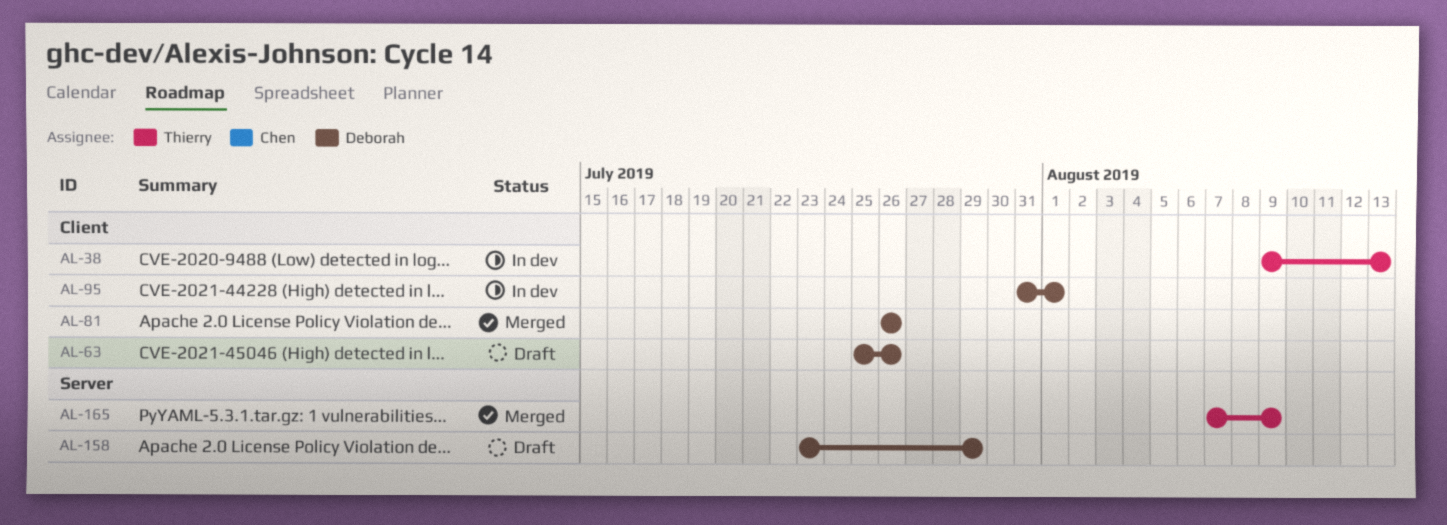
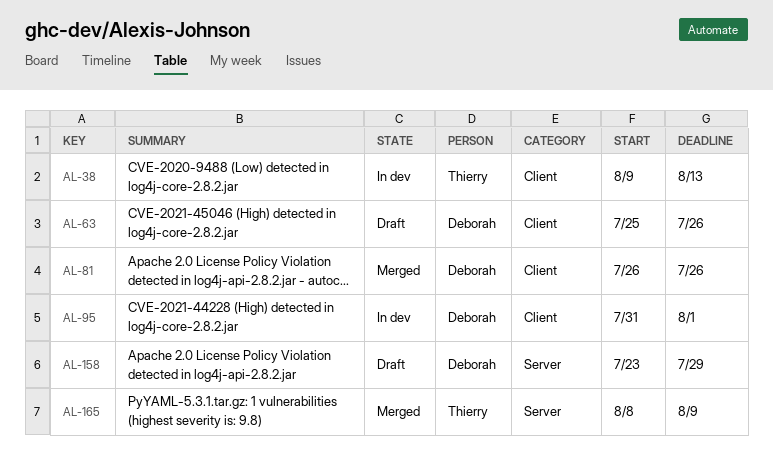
AL-165, start: Aug 7 -> Aug 8

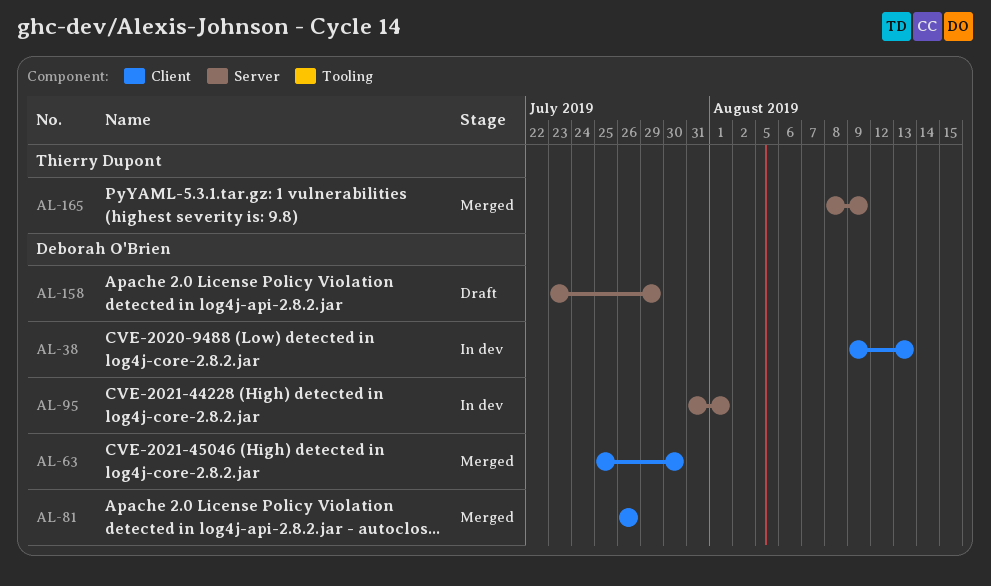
AL-38, owner: Thierry Dupont -> Deborah O'Brien
AL-63, status: Draft -> Merged
AL-63, due: Jul 26 -> Jul 30
AL-95, label: Client -> Server

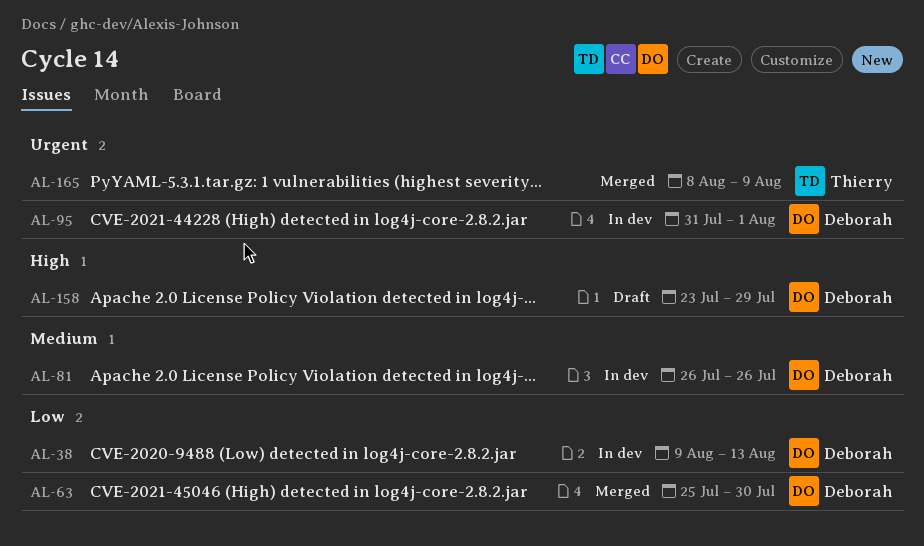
AL-81, status: Merged -> In dev

